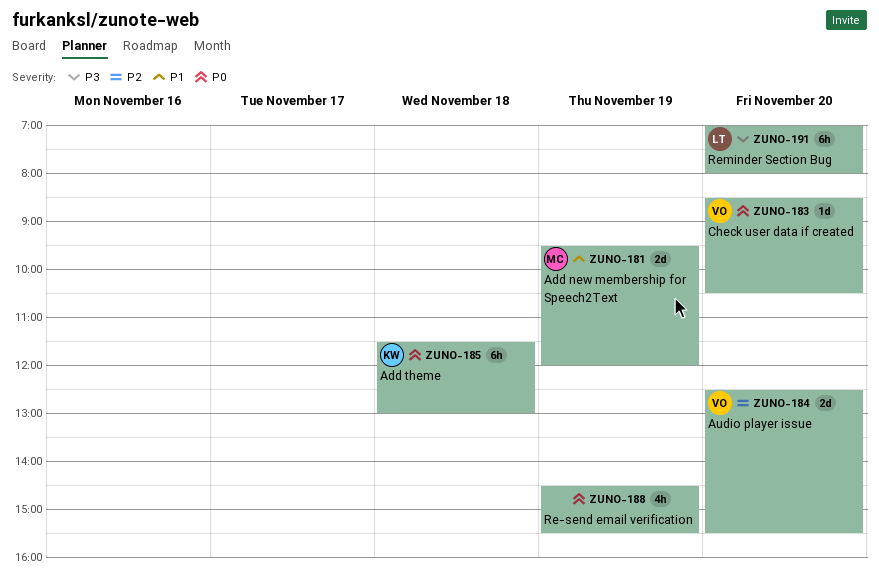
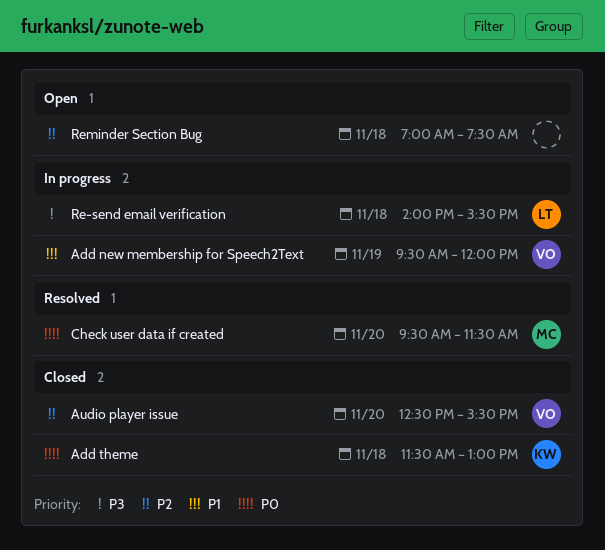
Add new membership for Speech2Text, owner: MC -> VO
Check user data if created, owner: VO -> MC
Check user data if created, begins: 08:30 -> 09:30
Check user data if created, ends: 10:30 -> 11:30
Re-send email verification, owner: none -> LT
Re-send email verification, priority: P0 -> P3
Re-send email verification, day: Nov 19 -> Nov 18
Re-send email verification, begins: 14:30 -> 14:00
Reminder Section Bug, owner: LT -> none
Reminder Section Bug, priority: P3 -> P2
Reminder Section Bug, day: Nov 20 -> Nov 18
Reminder Section Bug, ends: 08:00 -> 07:30

